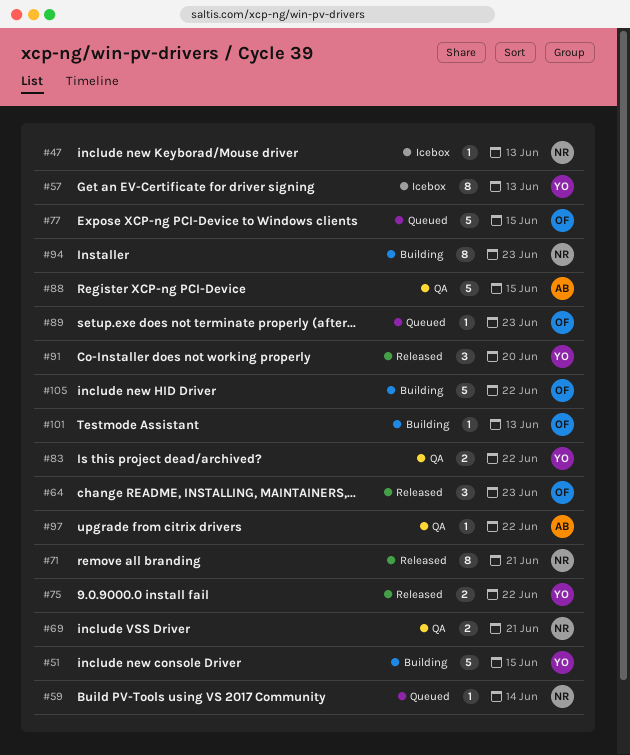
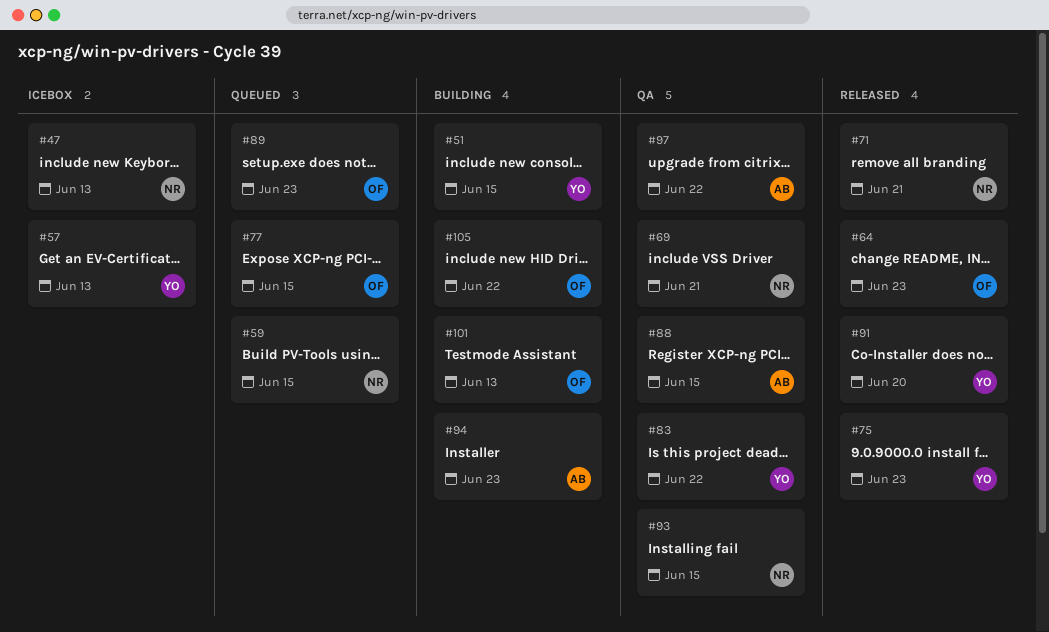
#59, due: Jun 14 -> Jun 15
#75, due: Jun 22 -> Jun 23
#93: none -> present
#94, owner: NR -> AB

